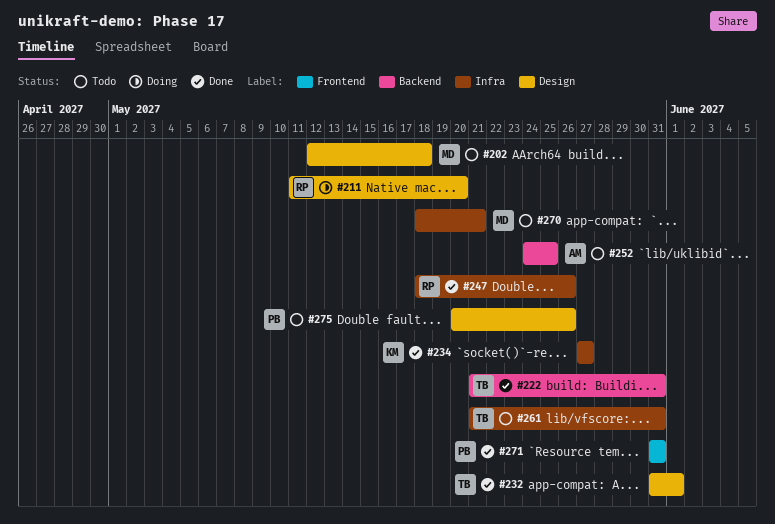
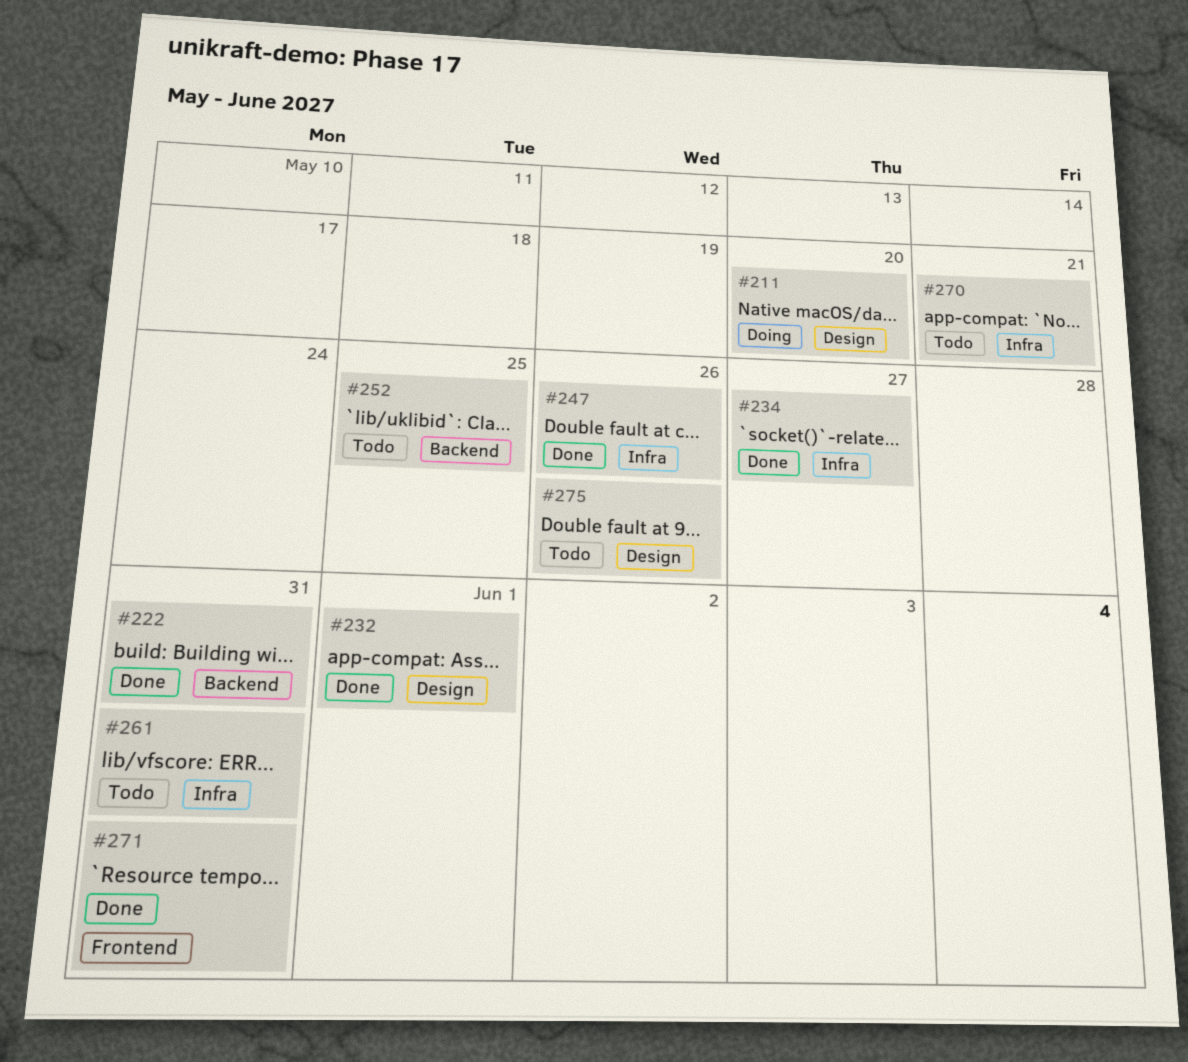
#202: present -> none

